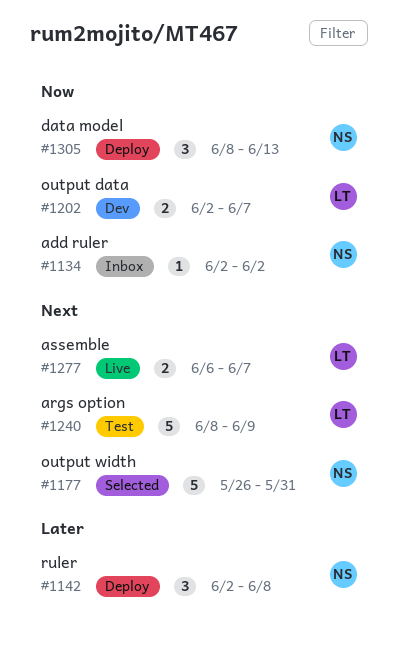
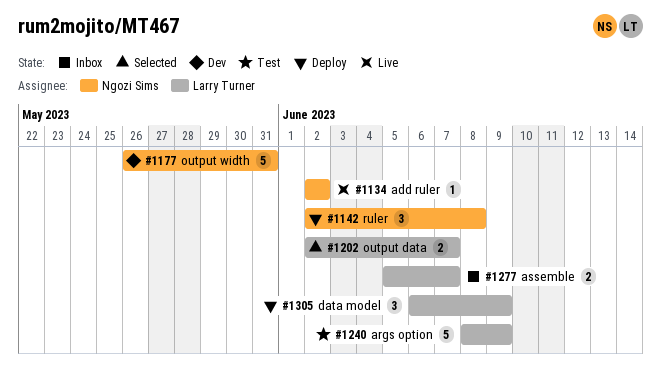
#1134, status: Inbox -> Live
#1177, status: Selected -> Dev
#1202, status: Dev -> Selected
#1277, status: Live -> Inbox
#1277, start: Jun 6 -> Jun 5
#1305, owner: Ngozi Sims -> Larry Turner
#1305, start: Jun 8 -> Jun 6
#1305, due: Jun 13 -> Jun 9

